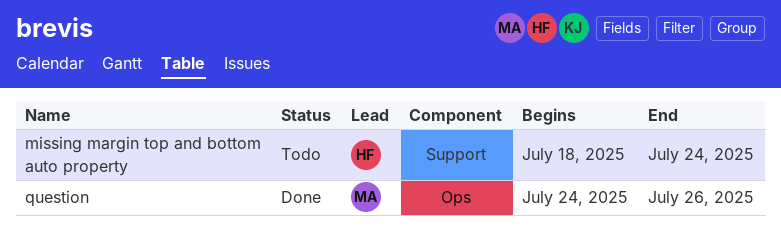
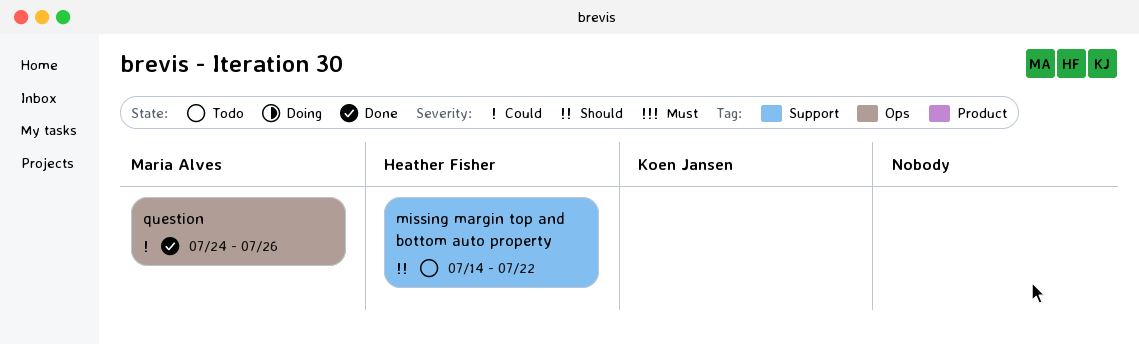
missing margin top and bottom auto property, start: Jul 18 -> Jul 14
missing margin top and bottom auto property, due: Jul 24 -> Jul 22

